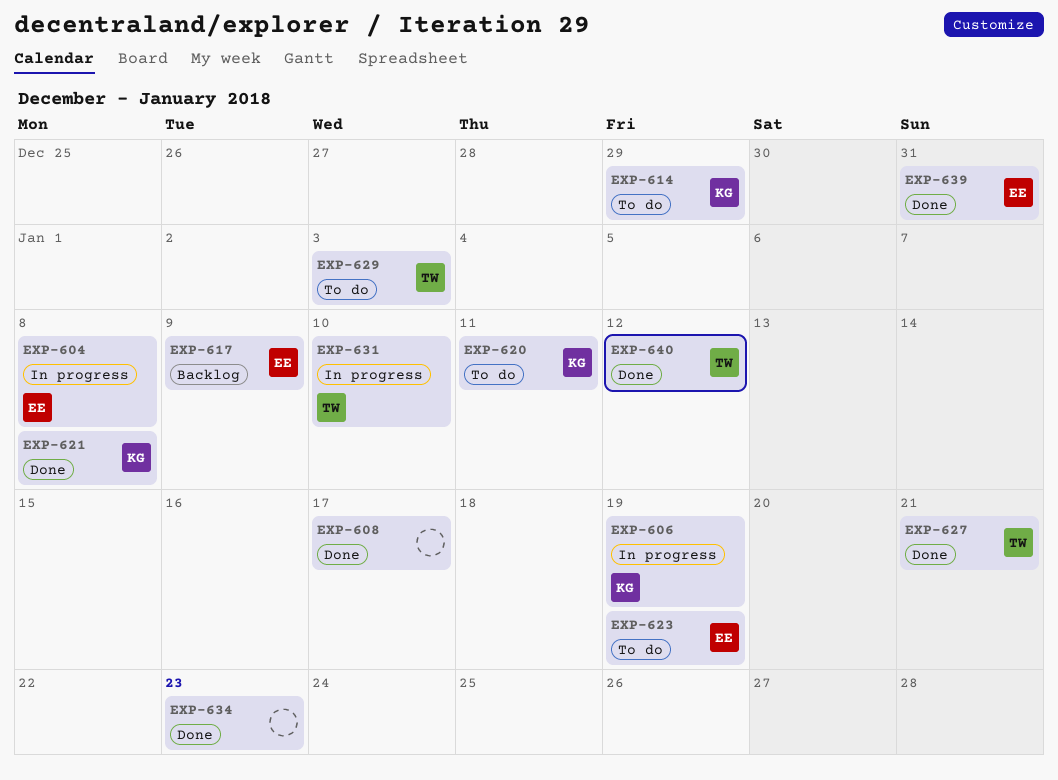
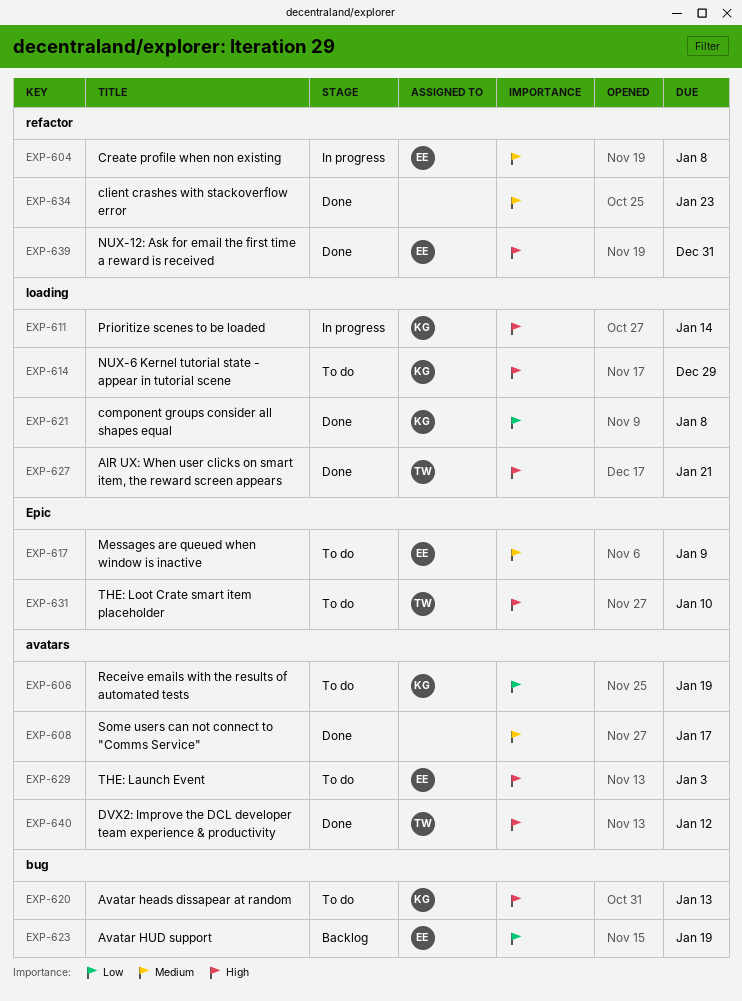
EXP-606, status: In progress -> To do
EXP-611: none -> present
EXP-617, status: Backlog -> To do
EXP-620, due: Jan 11 -> Jan 13
EXP-623, status: To do -> Backlog
EXP-629, owner: TW -> EE
EXP-631, status: In progress -> To do

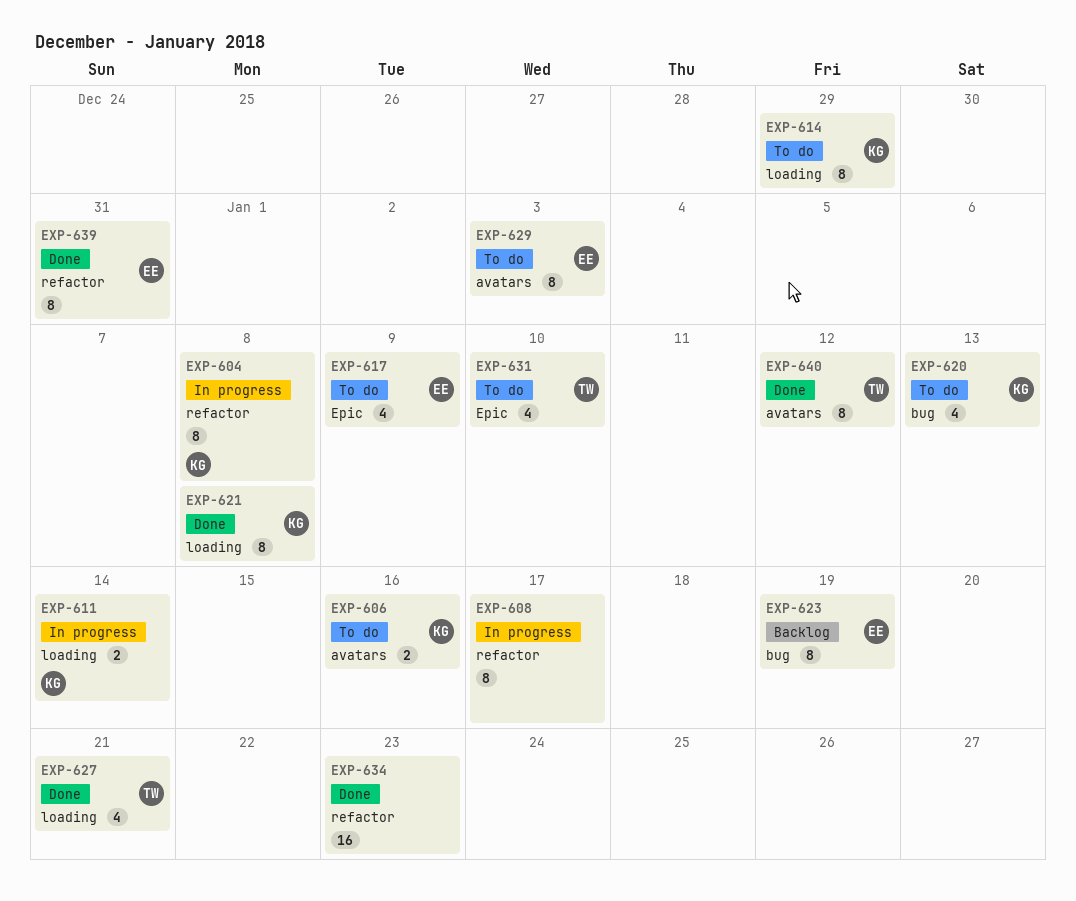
EXP-604, owner: EE -> KG
EXP-606, due: Jan 19 -> Jan 16
EXP-608, status: Done -> In progress
EXP-608, label: avatars -> refactor

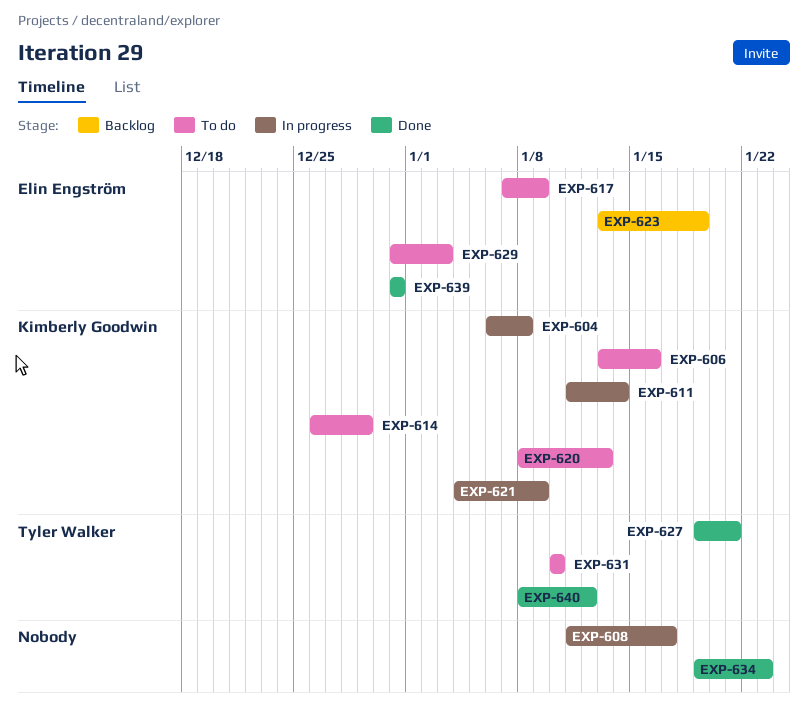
EXP-621, status: Done -> In progress
EXP-621, due: Jan 8 -> Jan 9

